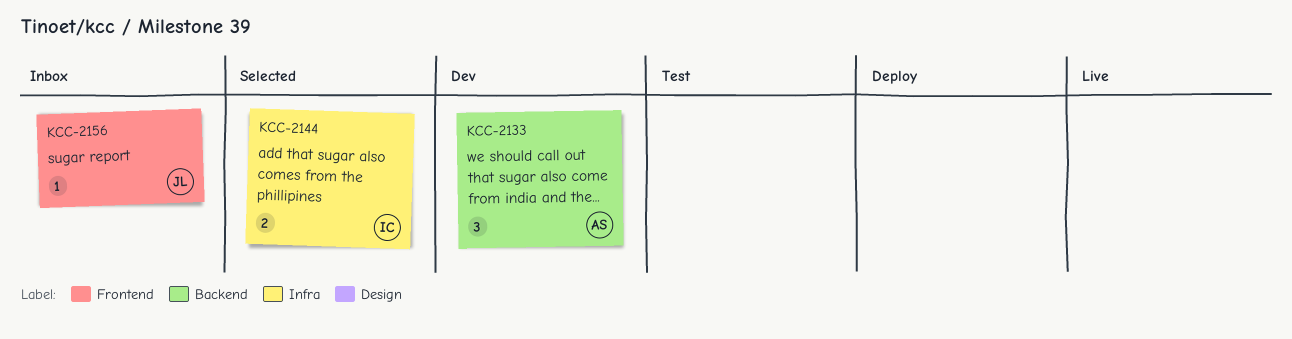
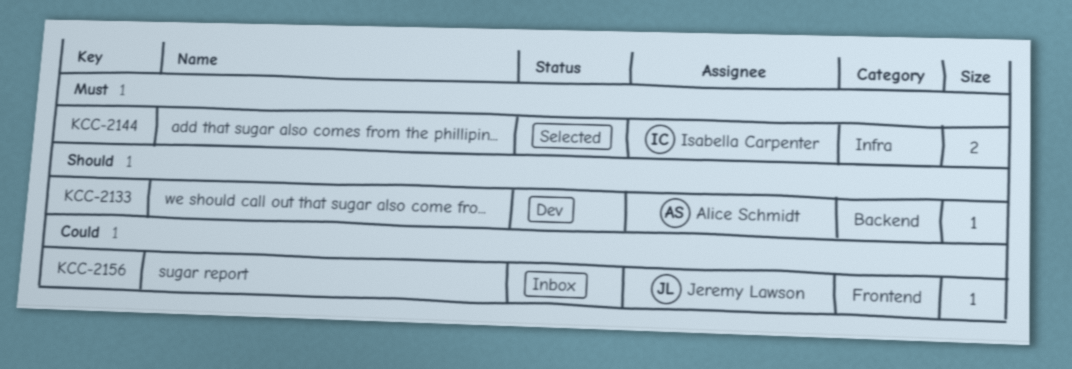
KCC-2133, estimate: 3 -> 1

